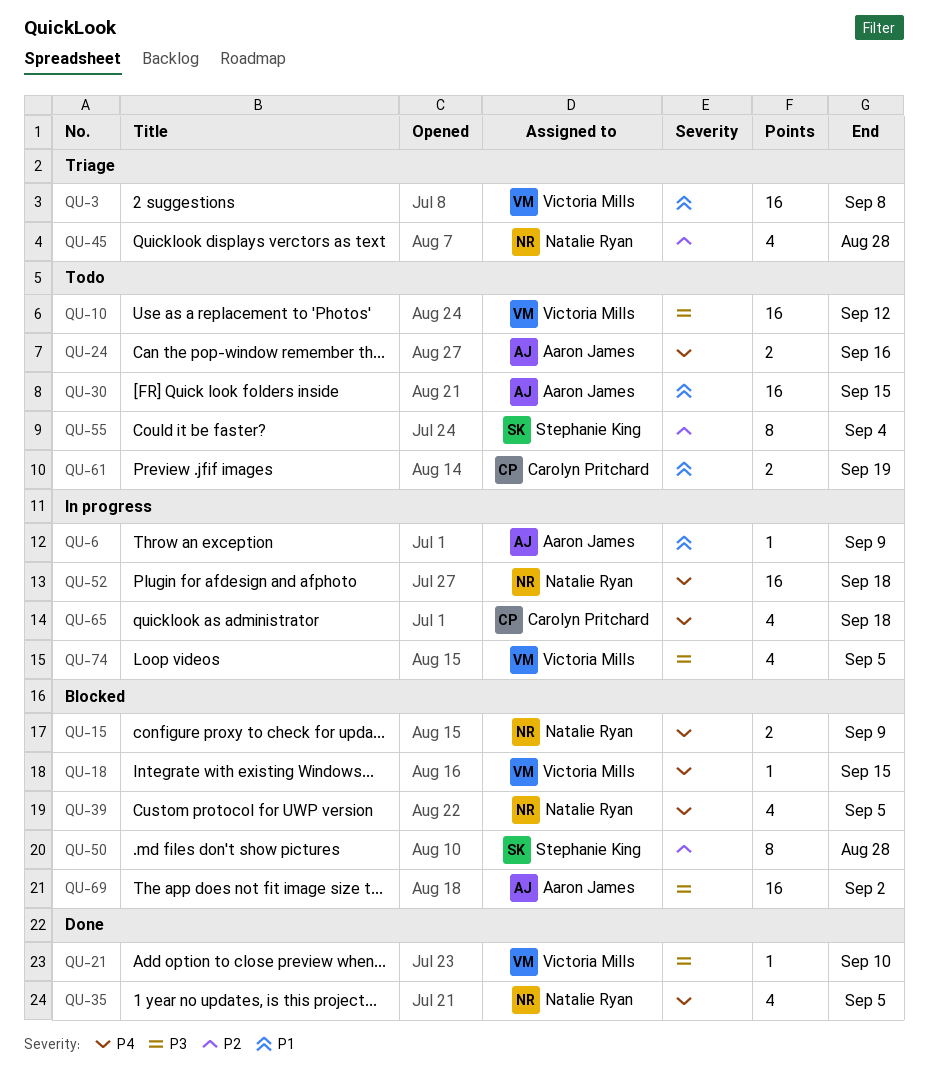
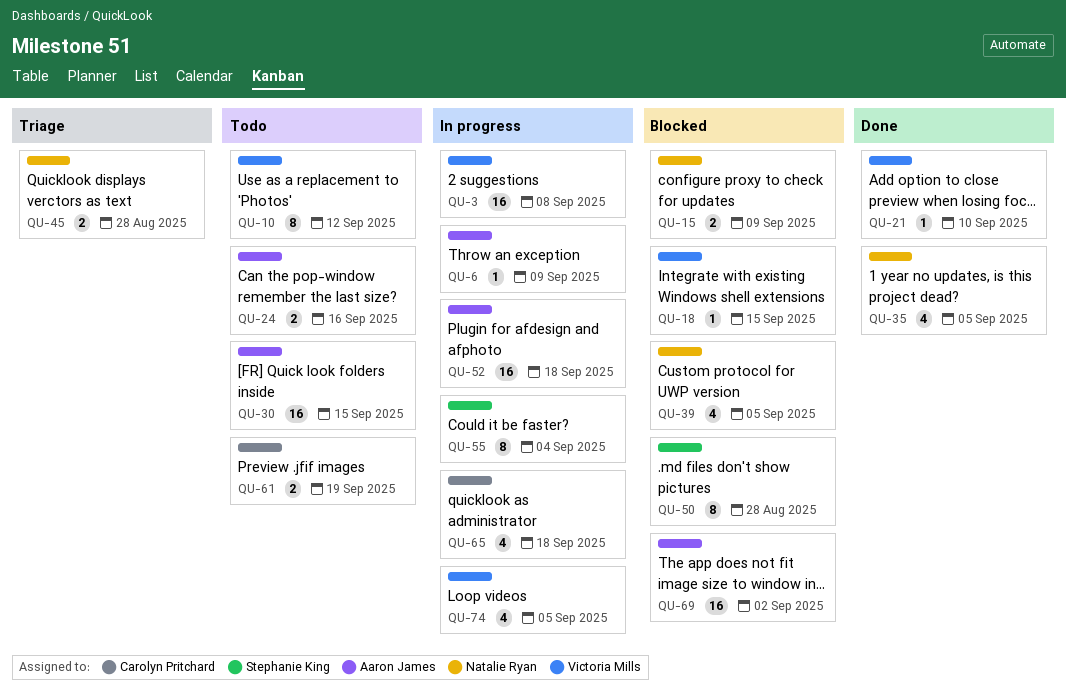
QU-3, status: Triage -> In progress
QU-10, estimate: 16 -> 8
QU-45, estimate: 4 -> 2
QU-52, owner: Natalie Ryan -> Aaron James
QU-55, status: Todo -> In progress

